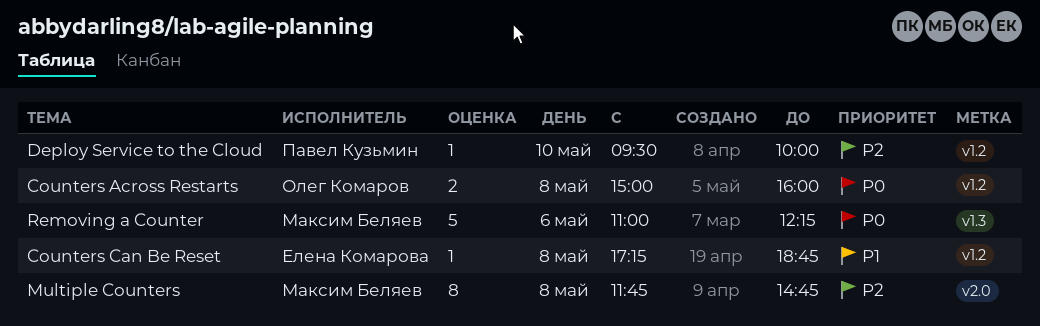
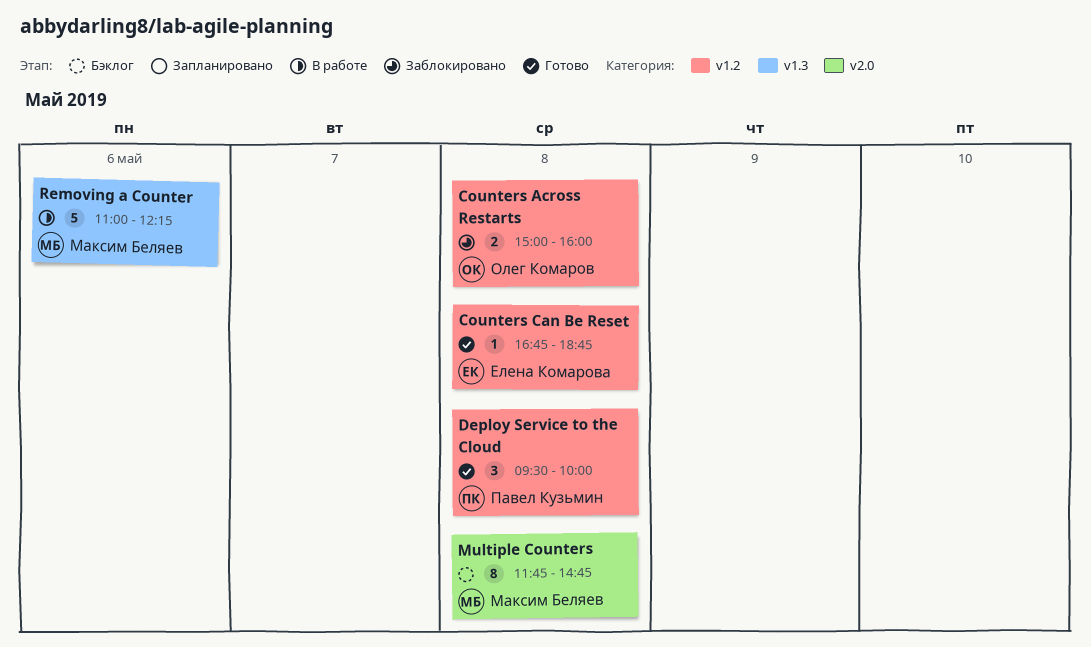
Counters Can Be Reset, begins: 17:15 -> 16:45
Deploy Service to the Cloud, estimate: 1 -> 3
Deploy Service to the Cloud, day: May 10 -> May 8

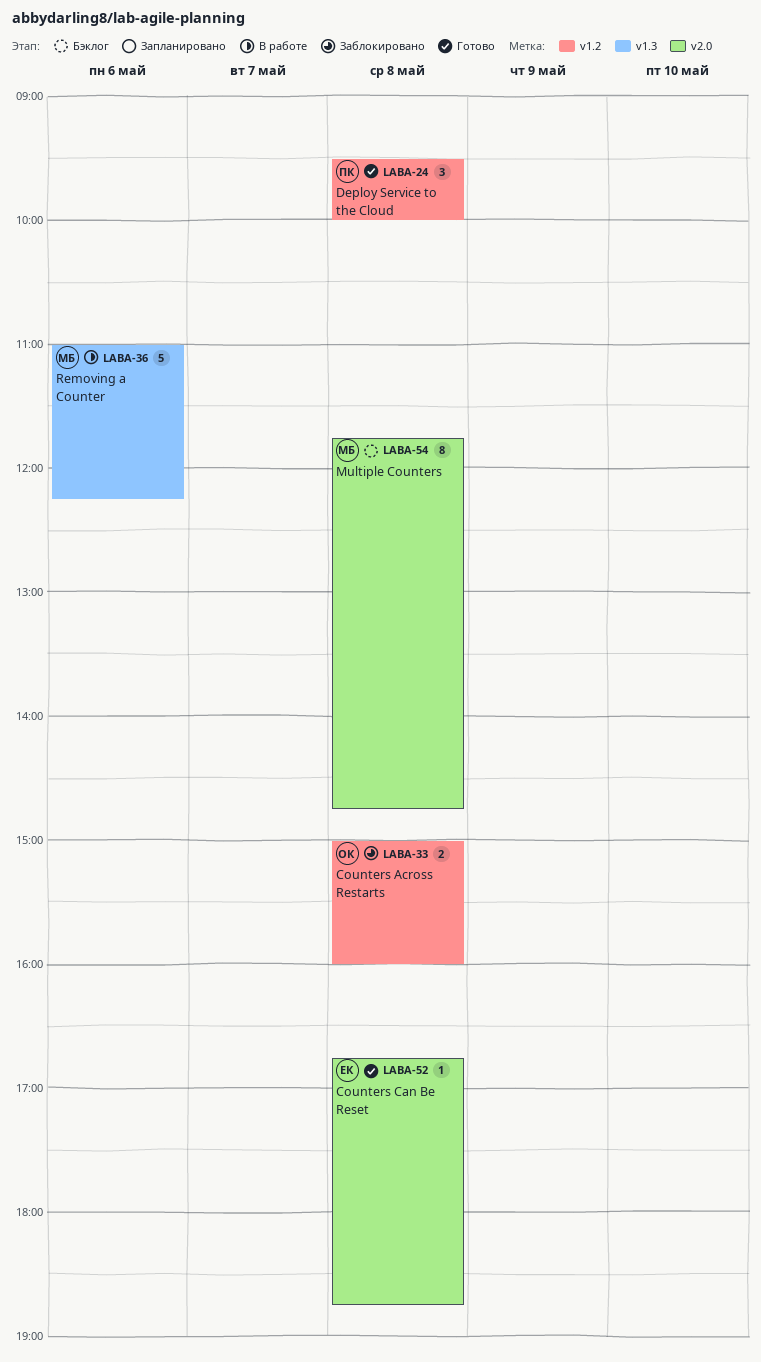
Counters Can Be Reset, label: v1.2 -> v2.0

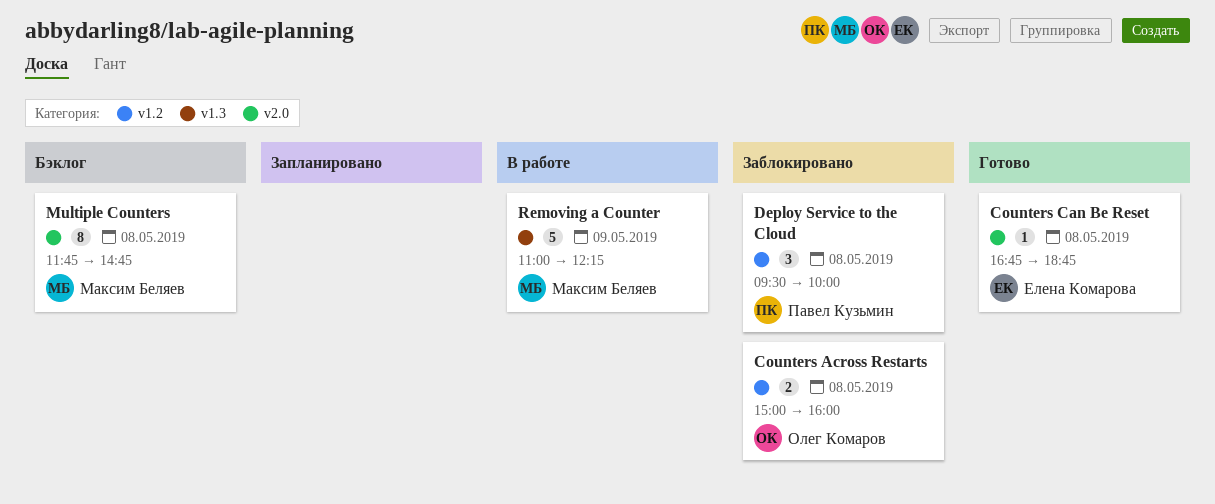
Deploy Service to the Cloud, status: Готово -> Заблокировано
Removing a Counter, day: May 6 -> May 9

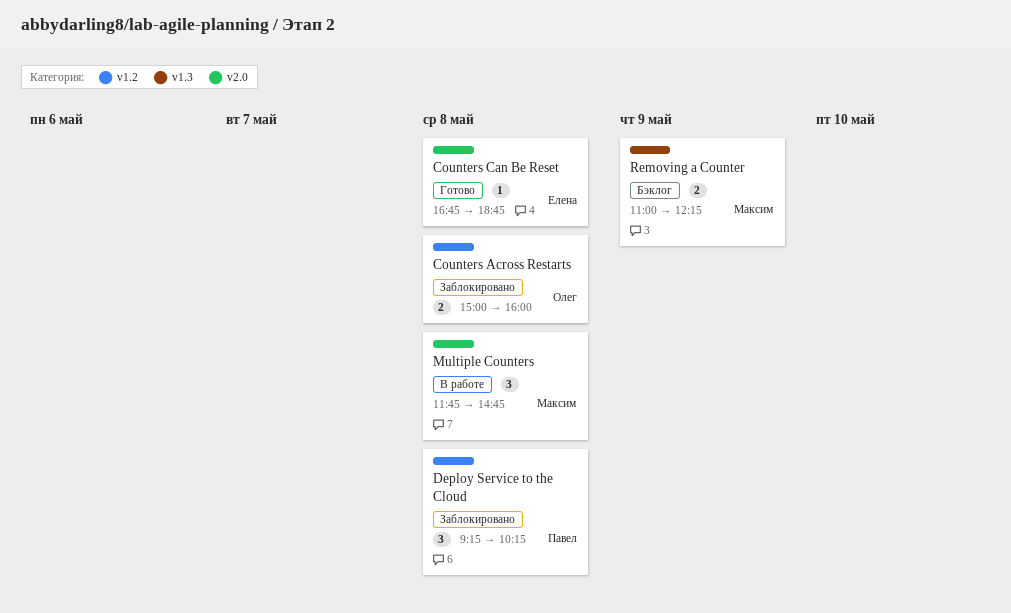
Deploy Service to the Cloud, begins: 09:30 -> 09:15
Deploy Service to the Cloud, ends: 10:00 -> 10:15
Multiple Counters, status: Бэклог -> В работе
Multiple Counters, estimate: 8 -> 3
Removing a Counter, status: В работе -> Бэклог
Removing a Counter, estimate: 5 -> 2

